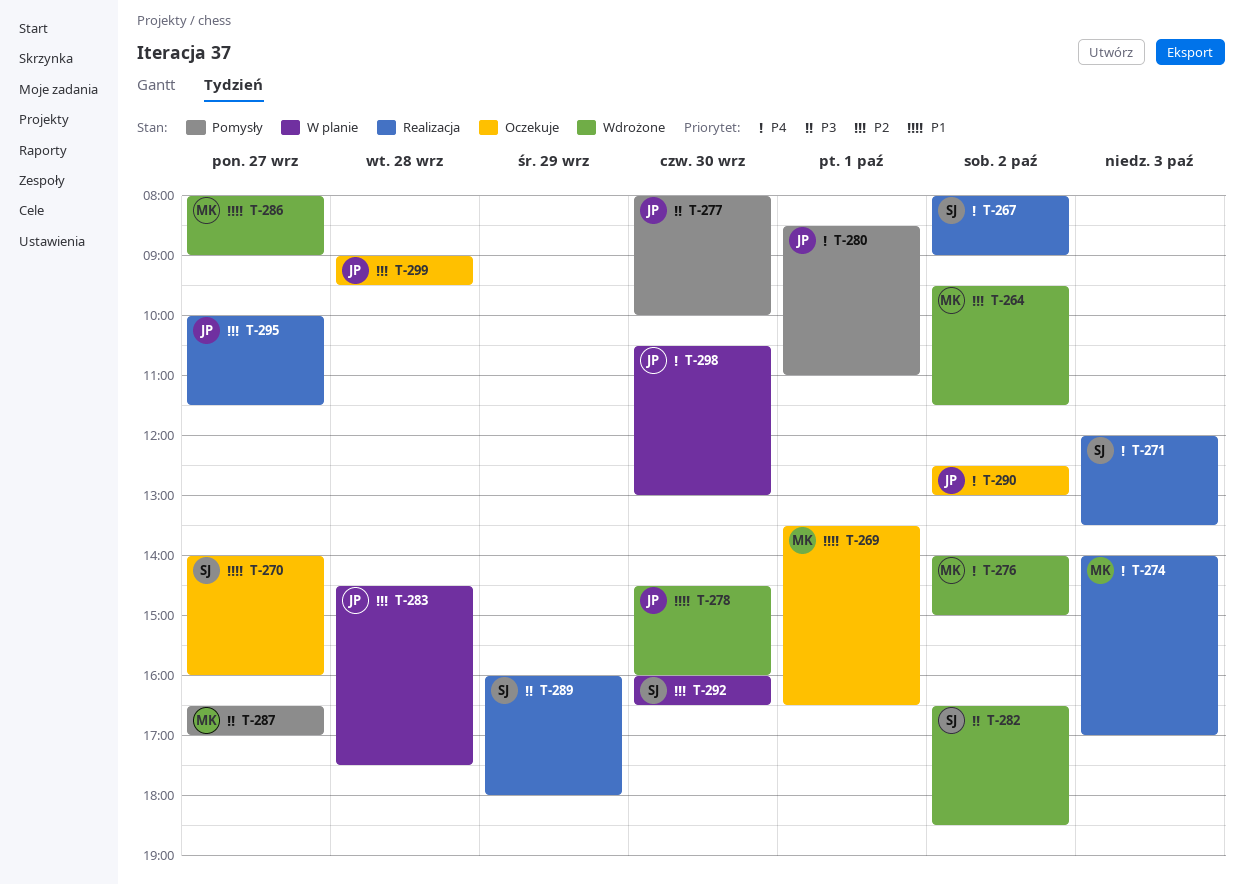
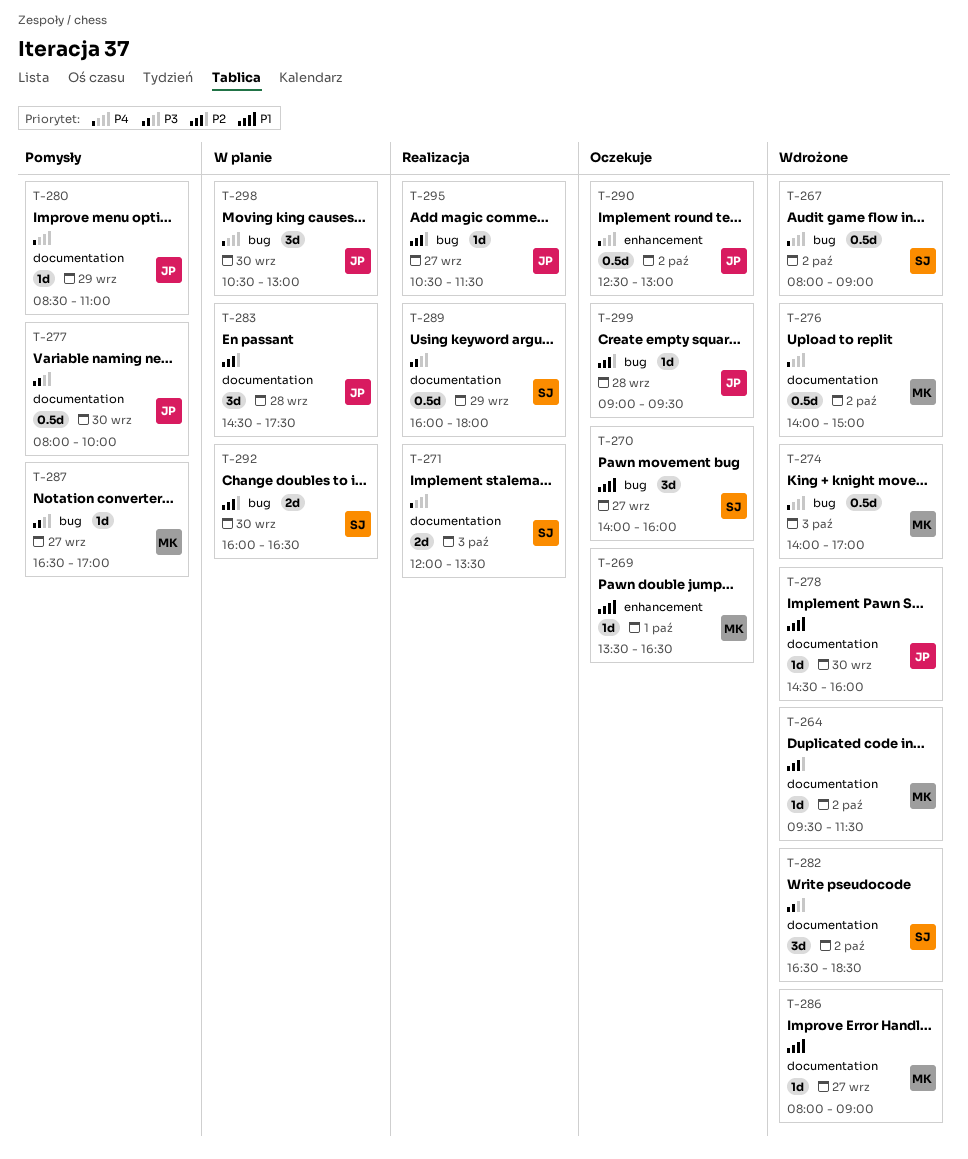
T-267, status: Realizacja -> Wdrożone
T-274, status: Realizacja -> Wdrożone
T-280, day: Oct 1 -> Sep 29
T-295, begins: 10:00 -> 10:30

